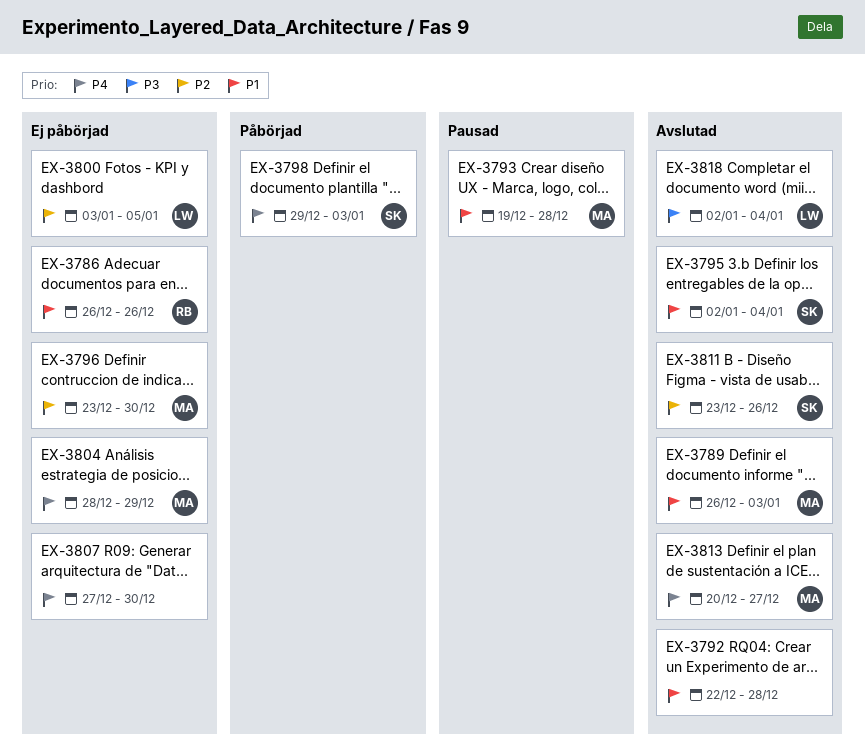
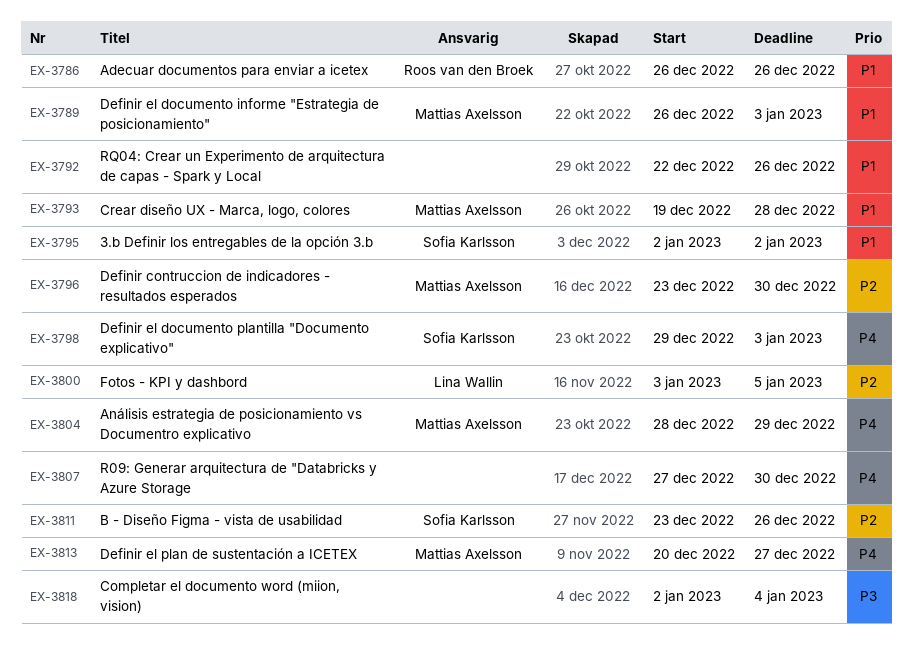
EX-3792, due: Dec 28 -> Dec 26
EX-3795, due: Jan 4 -> Jan 2
EX-3818, owner: Lina Wallin -> none

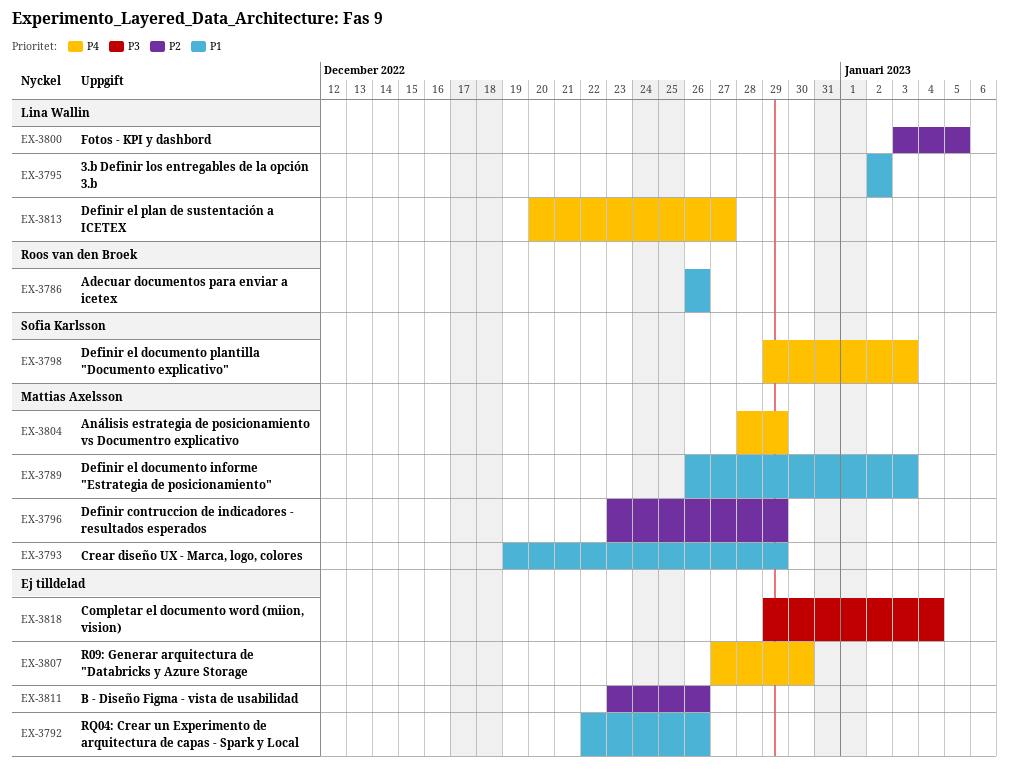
EX-3793, due: Dec 28 -> Dec 29
EX-3795, owner: Sofia Karlsson -> Lina Wallin
EX-3796, due: Dec 30 -> Dec 29
EX-3811, owner: Sofia Karlsson -> none
EX-3813, owner: Mattias Axelsson -> Lina Wallin
EX-3818, start: Jan 2 -> Dec 29

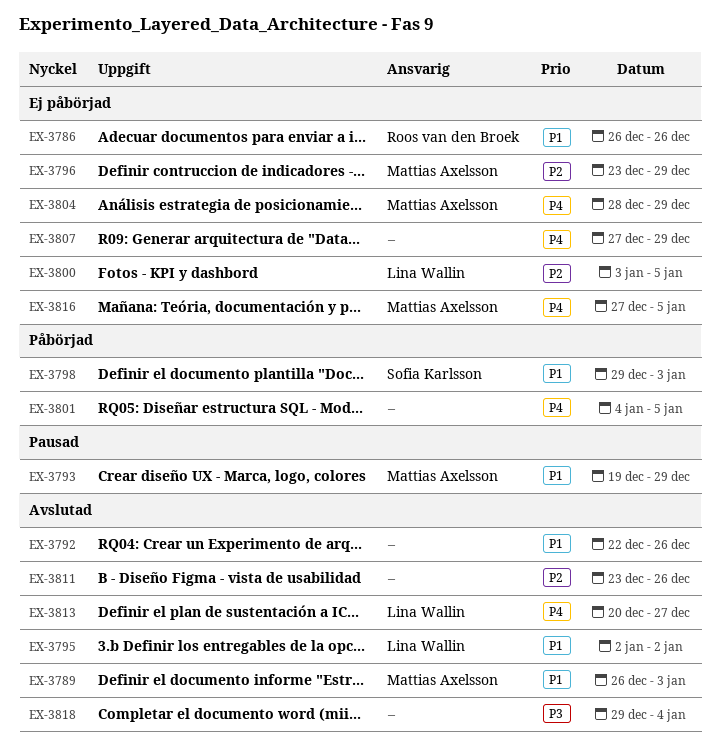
EX-3798, priority: P4 -> P1
EX-3801: none -> present
EX-3807, due: Dec 30 -> Dec 29
EX-3816: none -> present

